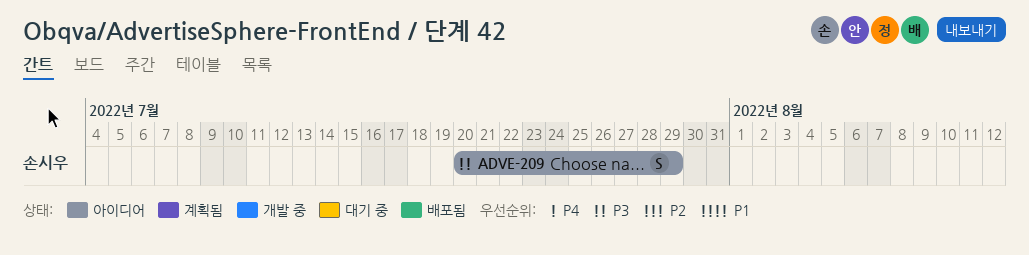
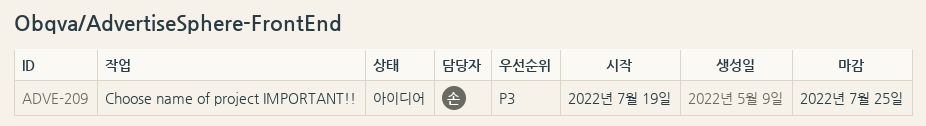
ADVE-209, start: Jul 20 -> Jul 19
ADVE-209, due: Jul 29 -> Jul 25

